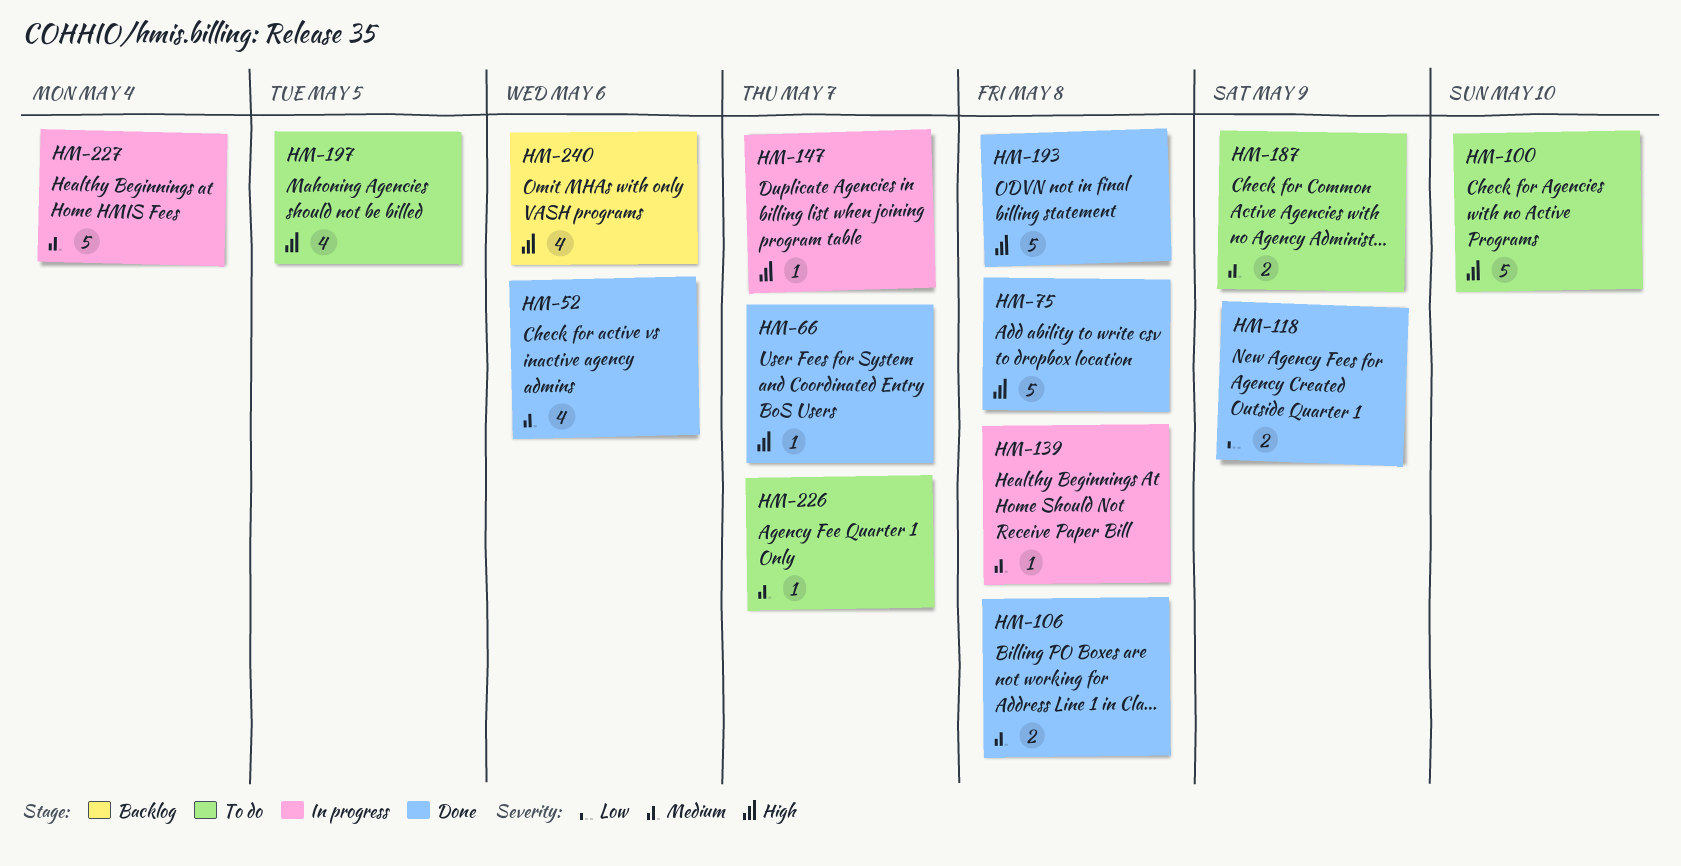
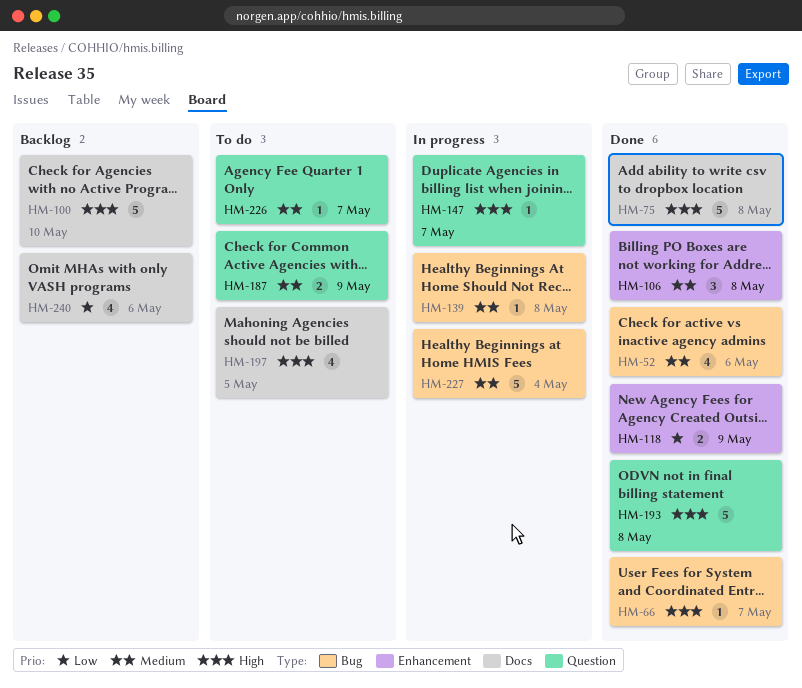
HM-100, status: To do -> Backlog
HM-106, estimate: 2 -> 3
HM-240, priority: High -> Low

